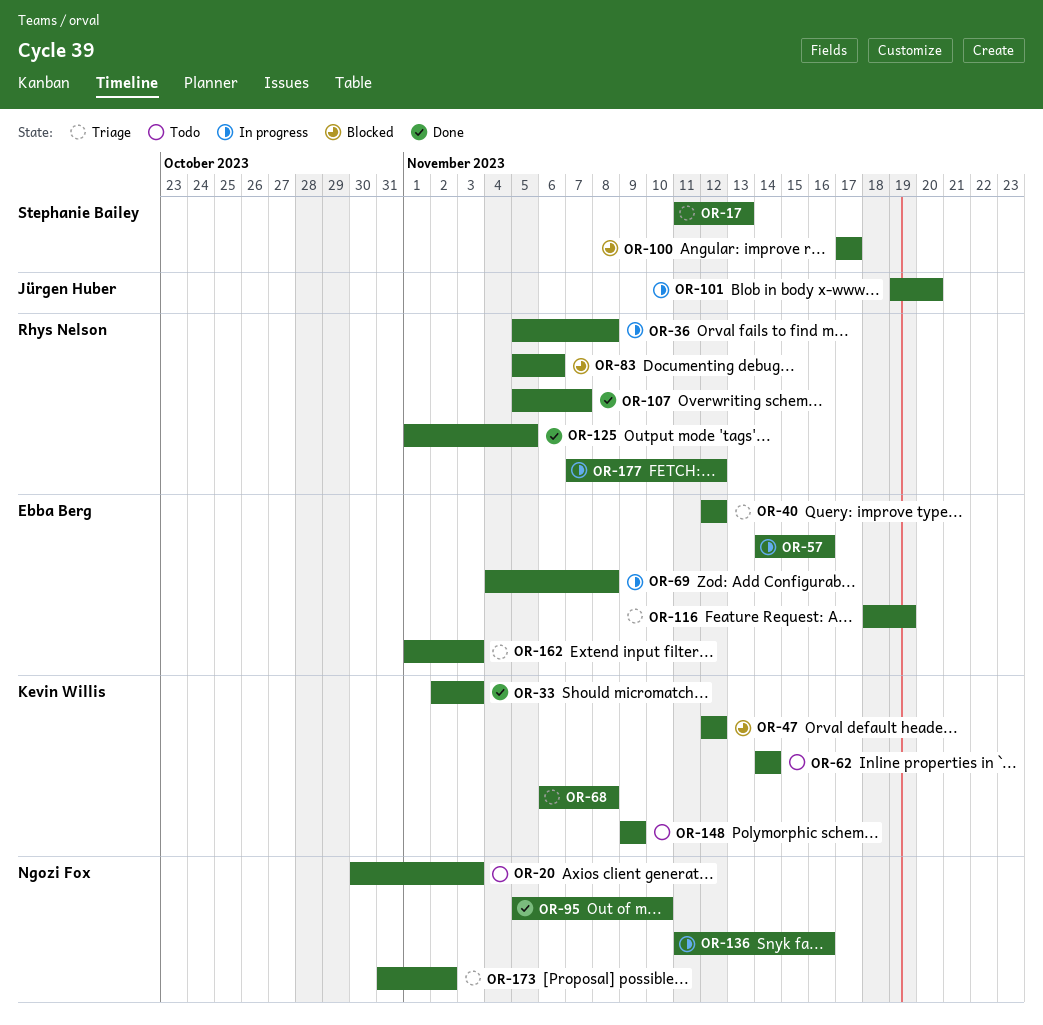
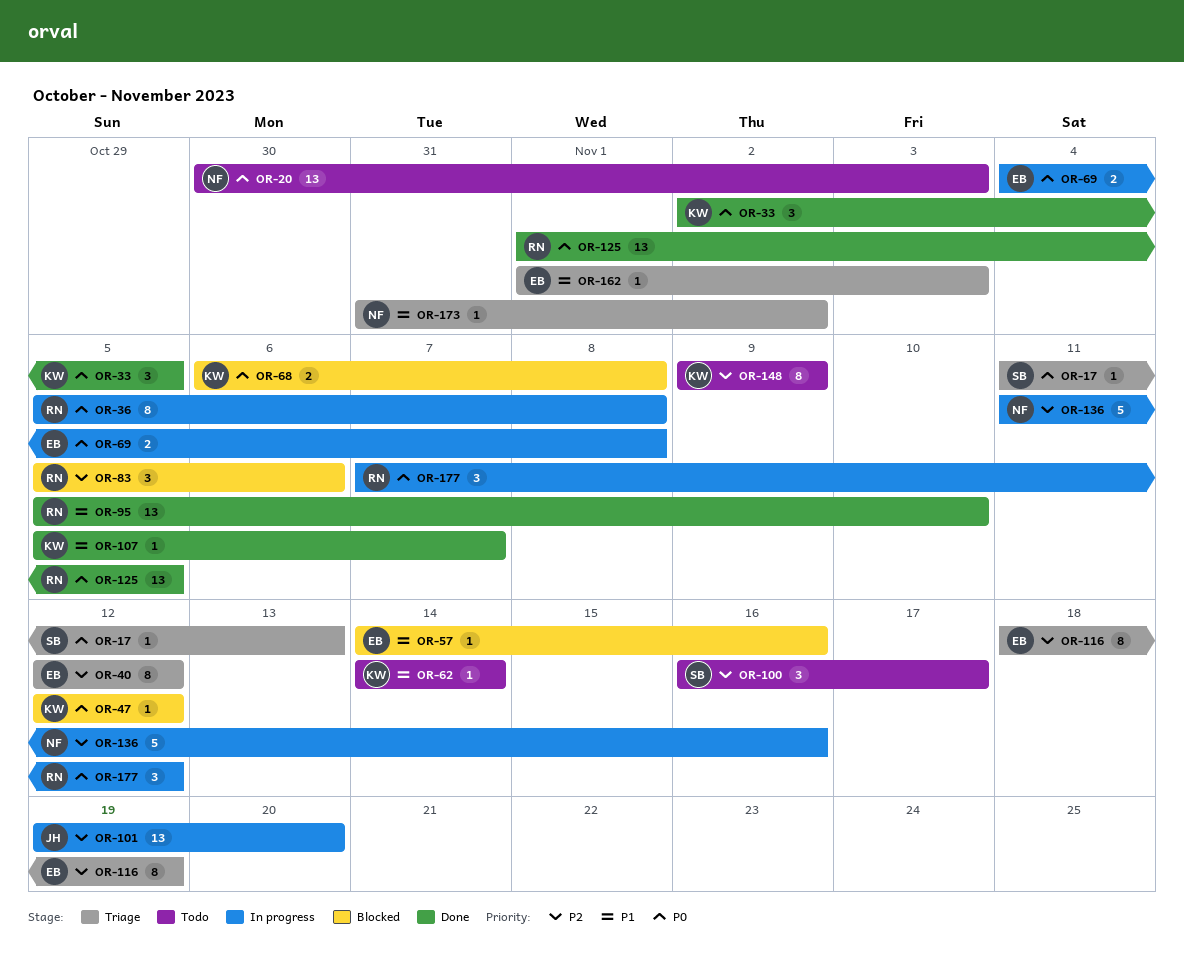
OR-33, due: Nov 3 -> Nov 5
OR-57, status: In progress -> Blocked
OR-68, status: Triage -> Blocked
OR-95, owner: Ngozi Fox -> Rhys Nelson
OR-100, status: Blocked -> Todo
OR-100, start: Nov 17 -> Nov 16
OR-107, owner: Rhys Nelson -> Kevin Willis

